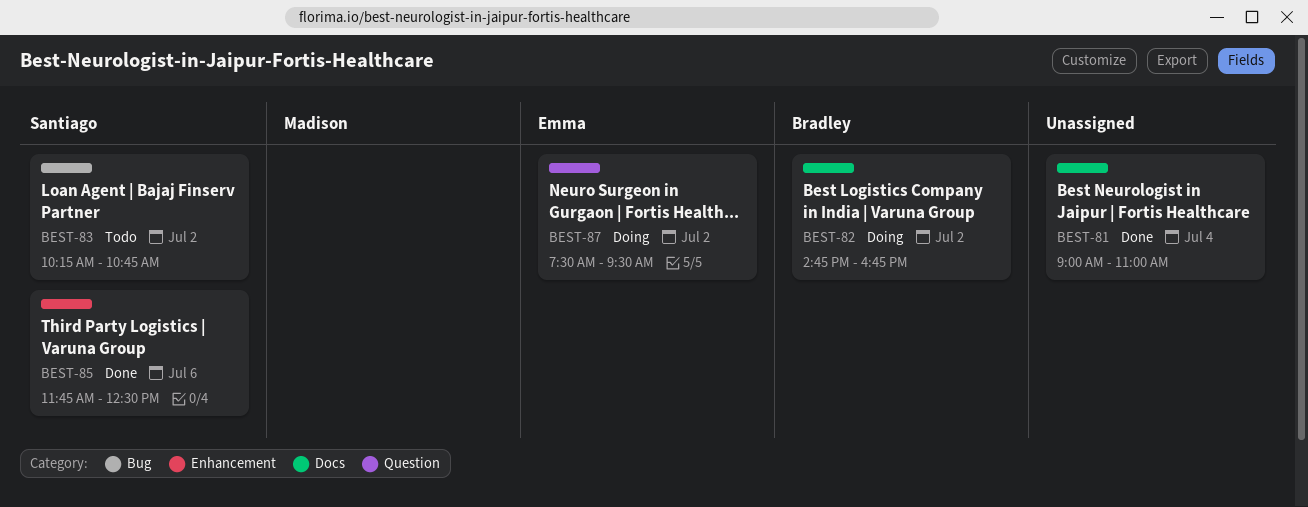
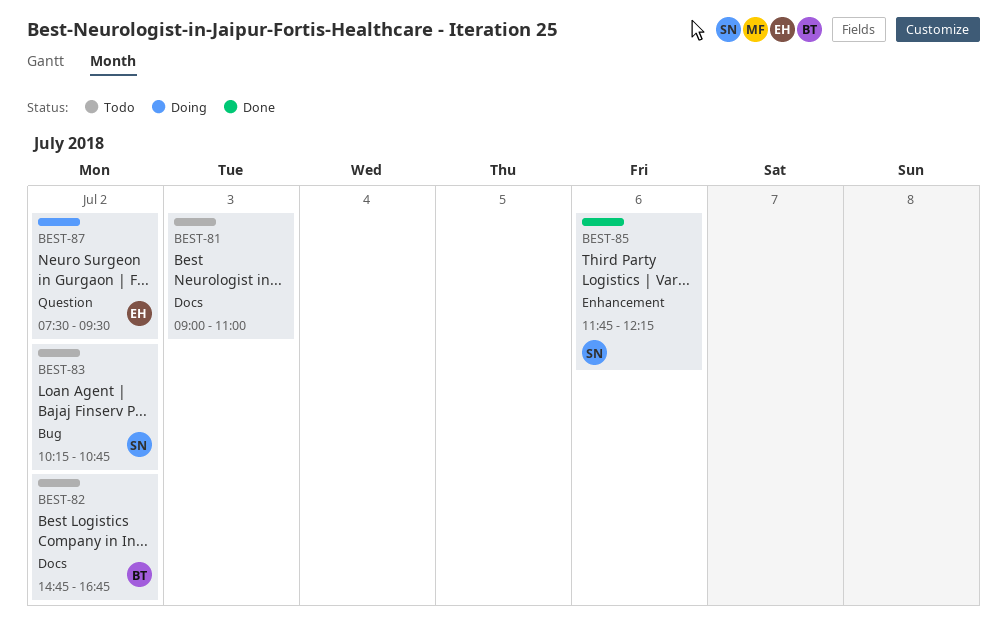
BEST-81, status: Done -> Todo
BEST-81, day: Jul 4 -> Jul 3
BEST-82, status: Doing -> Todo
BEST-85, ends: 12:30 -> 12:15

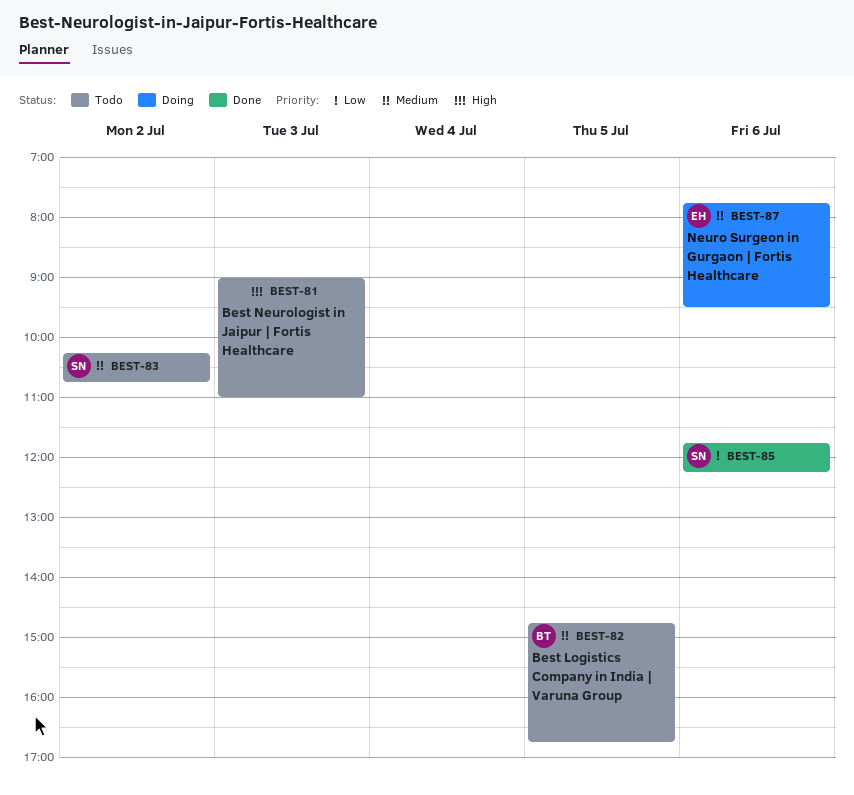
BEST-82, day: Jul 2 -> Jul 5
BEST-87, day: Jul 2 -> Jul 6
BEST-87, begins: 07:30 -> 07:45

